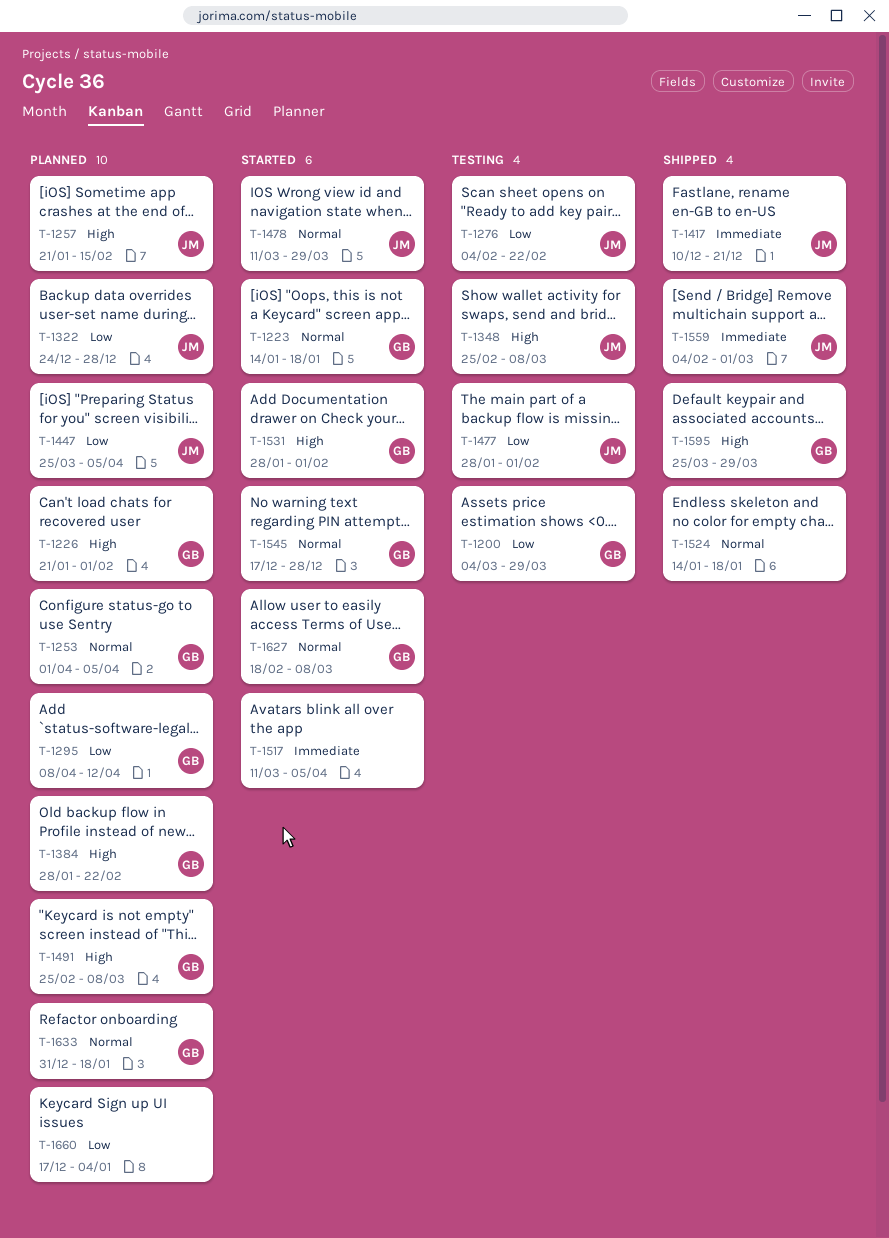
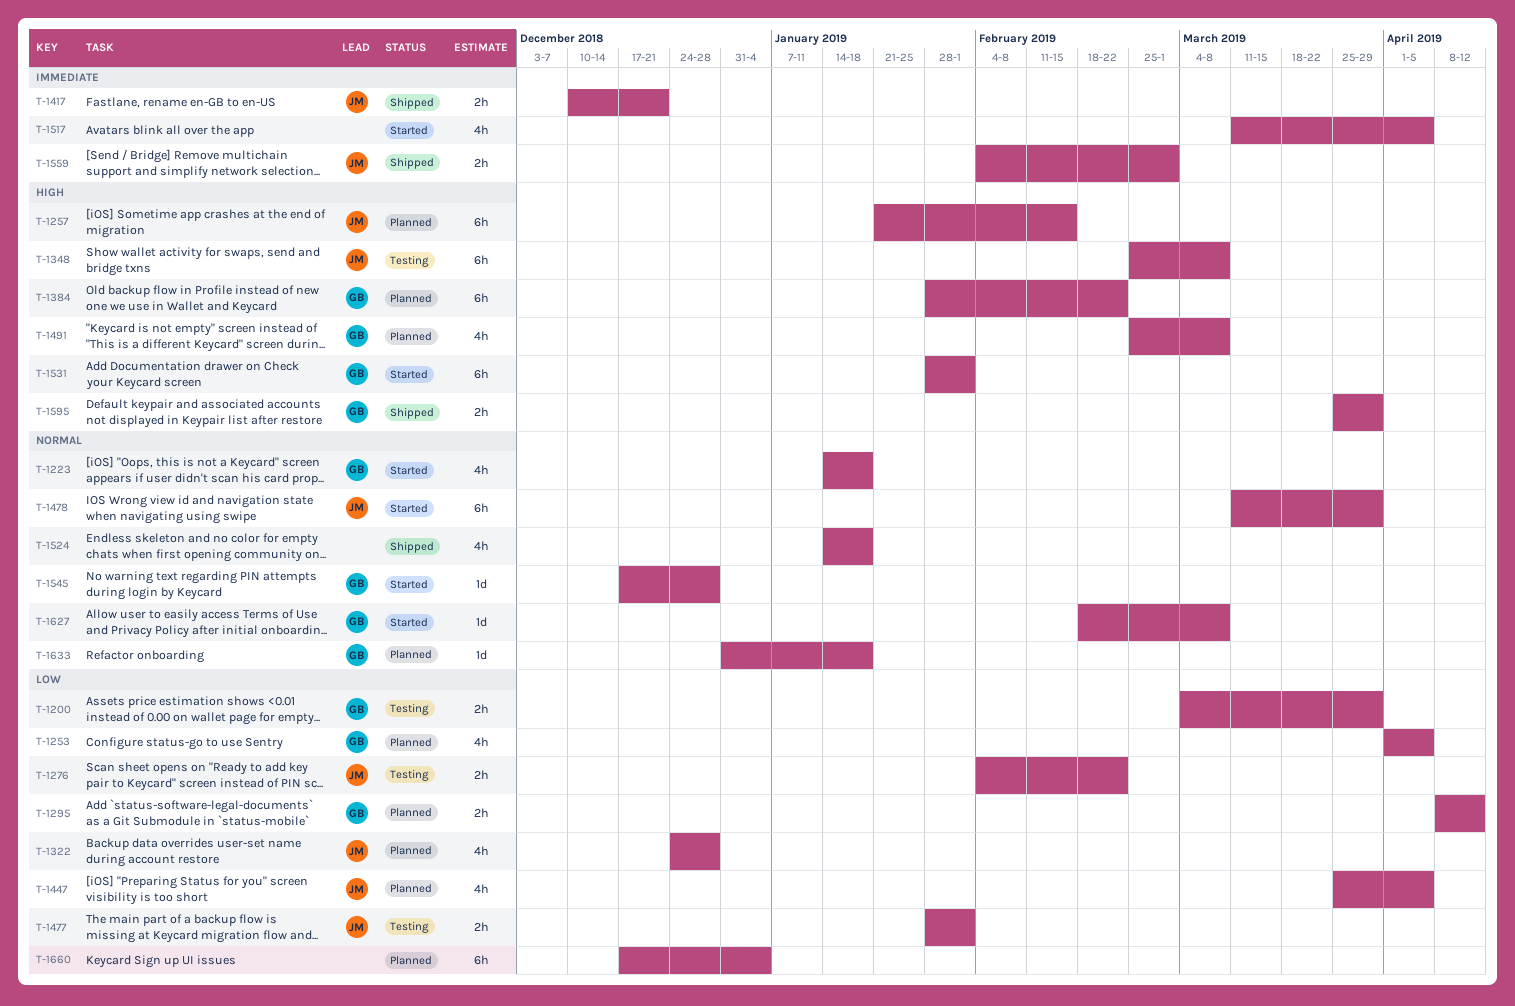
T-1226: present -> none
T-1253, priority: Normal -> Low

